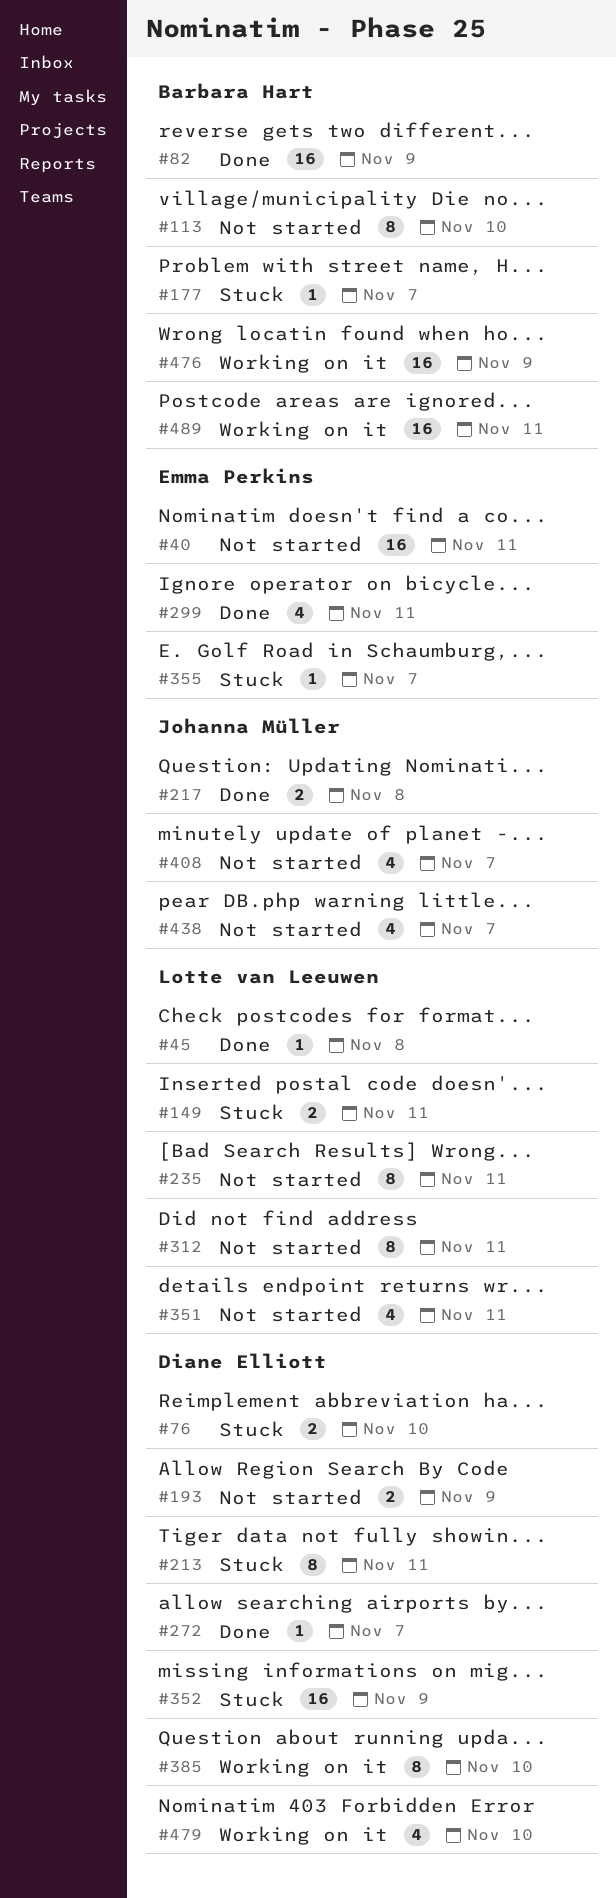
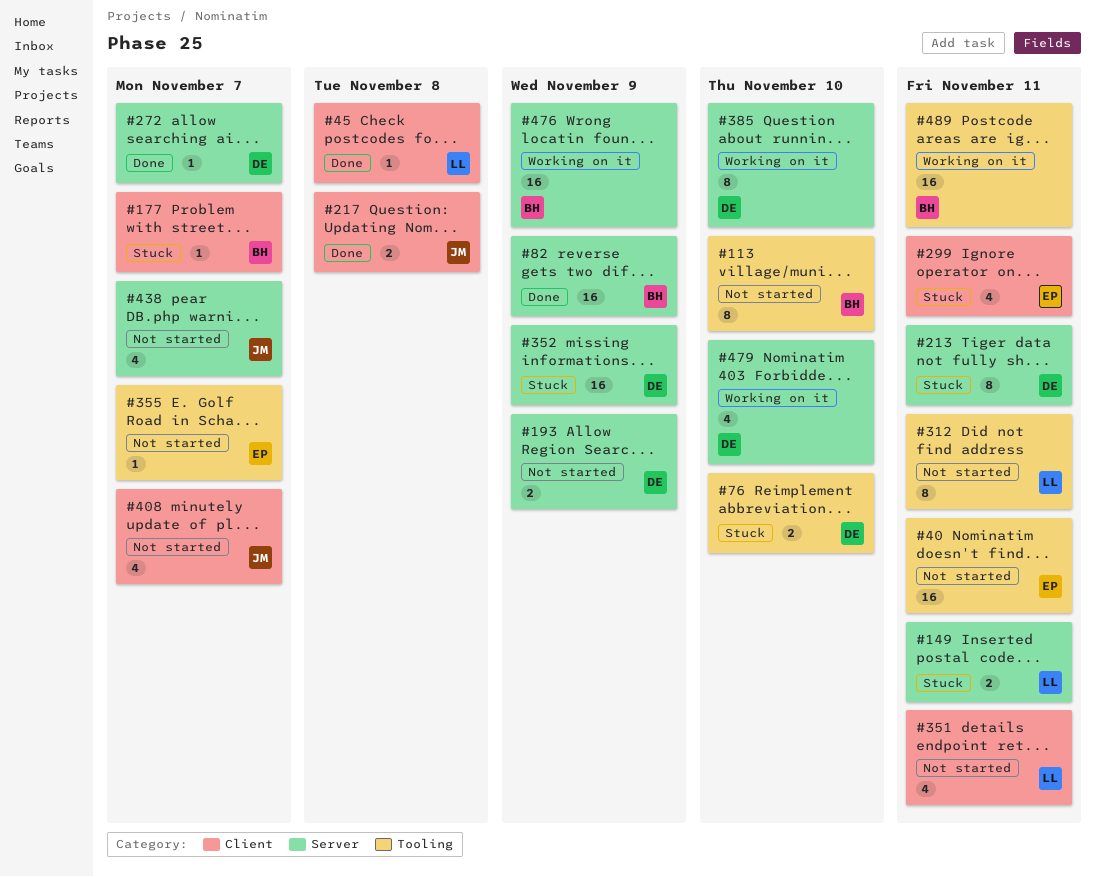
#235: present -> none
#299, status: Done -> Stuck
#355, status: Stuck -> Not started

